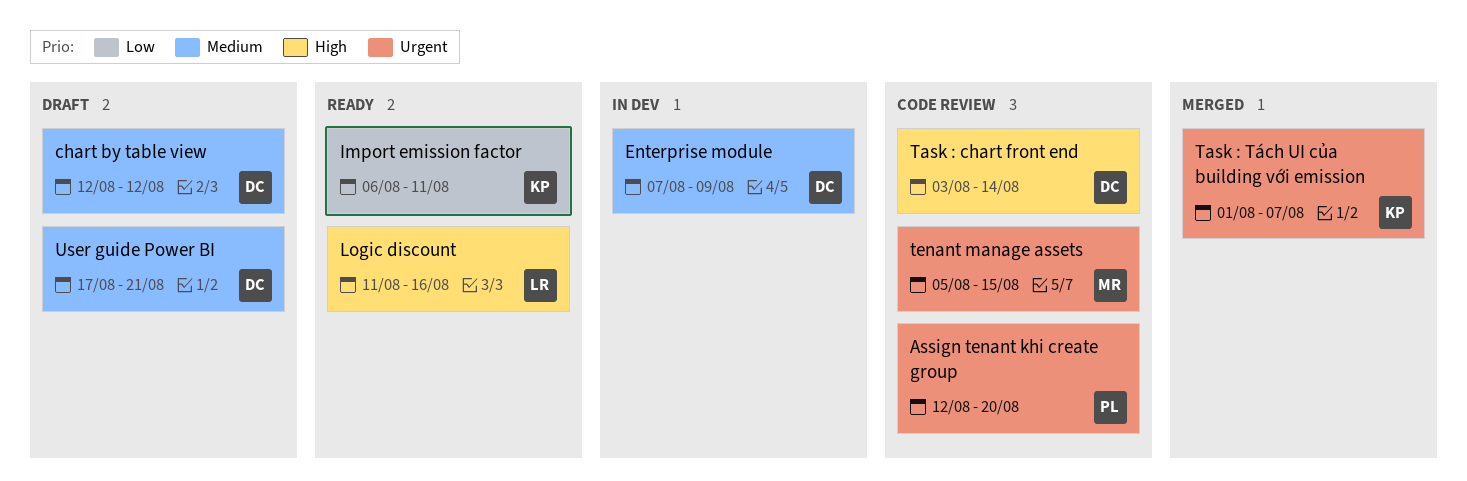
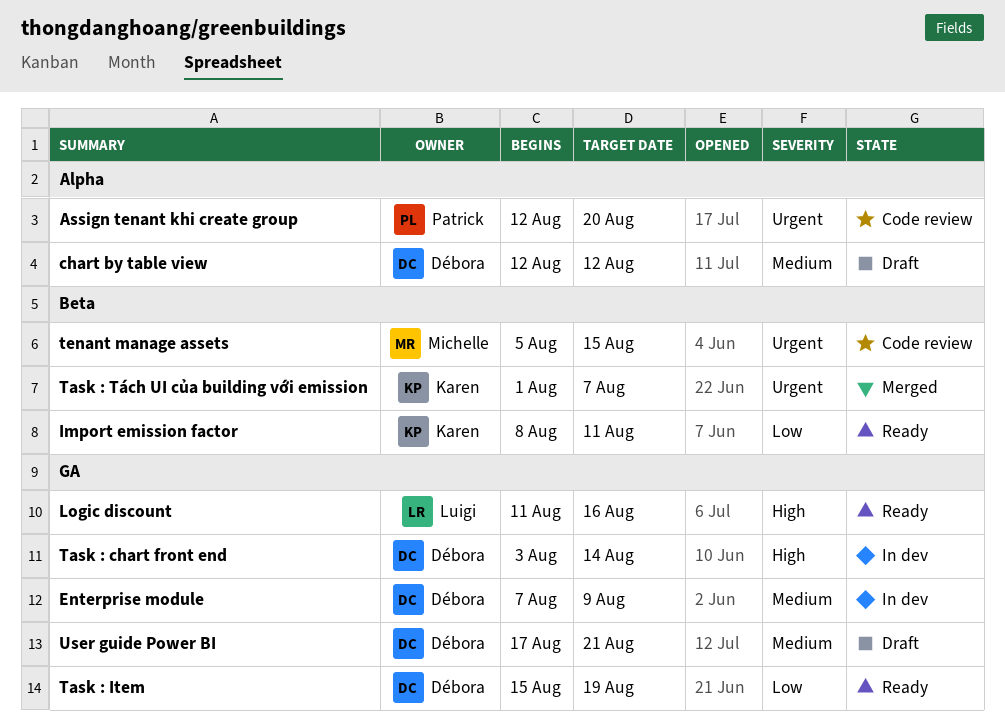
Import emission factor, start: Aug 6 -> Aug 8
Task : chart front end, status: Code review -> In dev
Task : Item: none -> present

